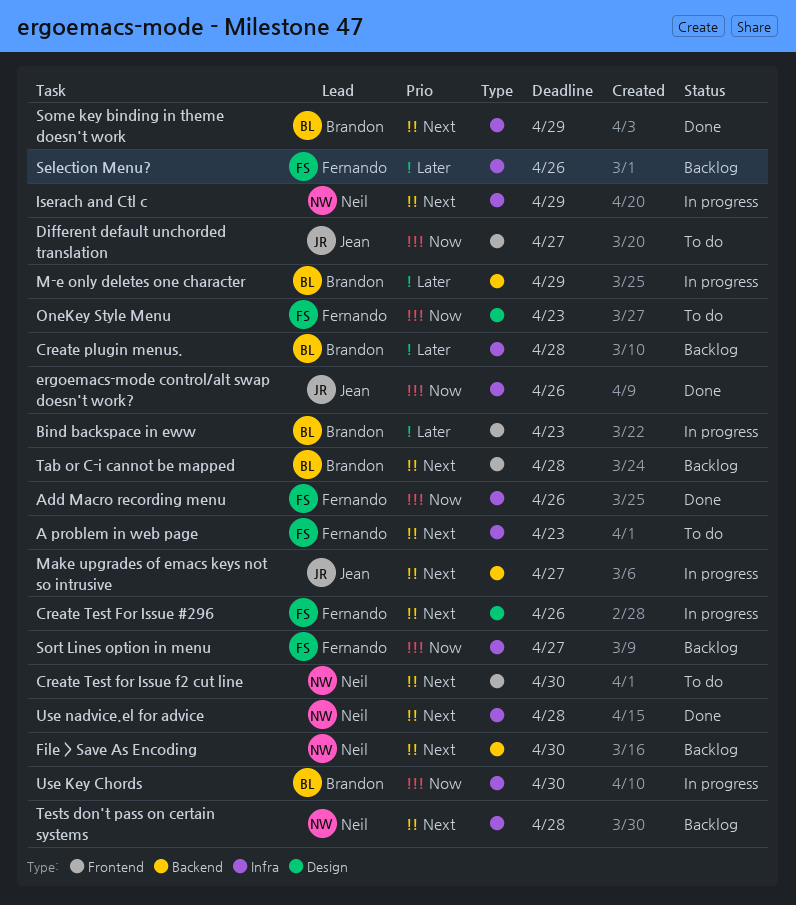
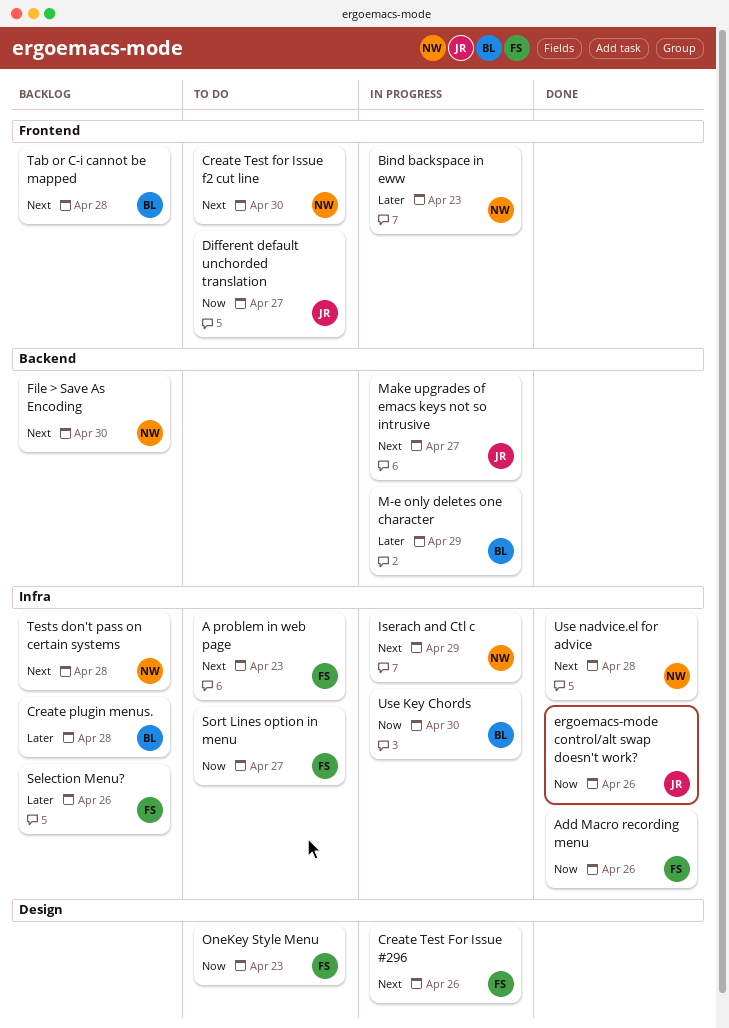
Bind backspace in eww, owner: Brandon -> Neil
Some key binding in theme doesn't work: present -> none
Sort Lines option in menu, status: Backlog -> To do

